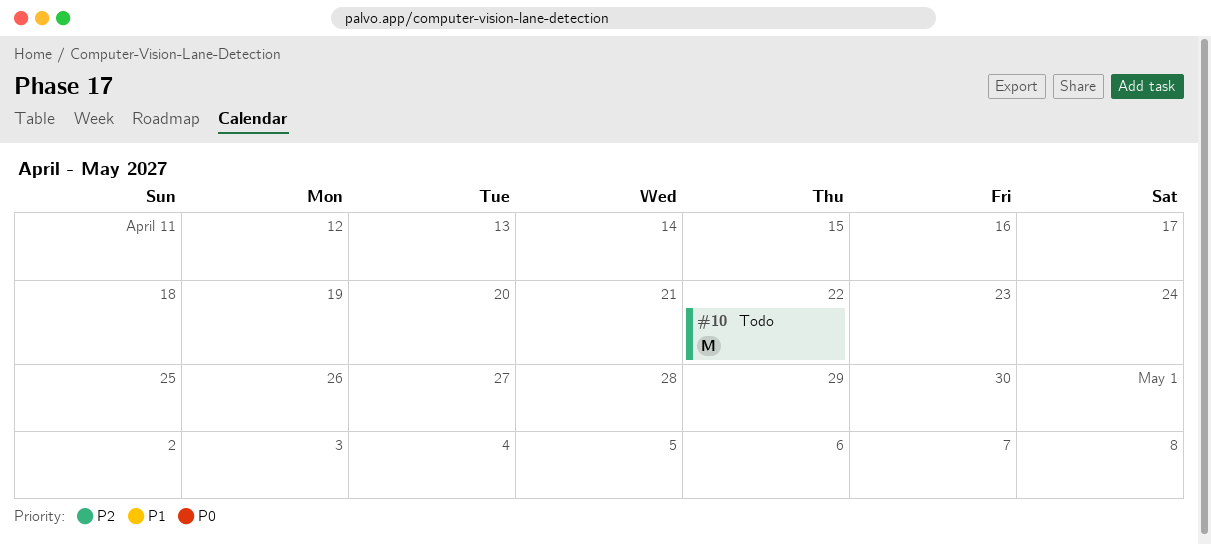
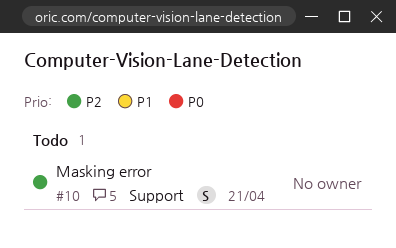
#10, estimate: M -> S
#10, due: Apr 22 -> Apr 21

